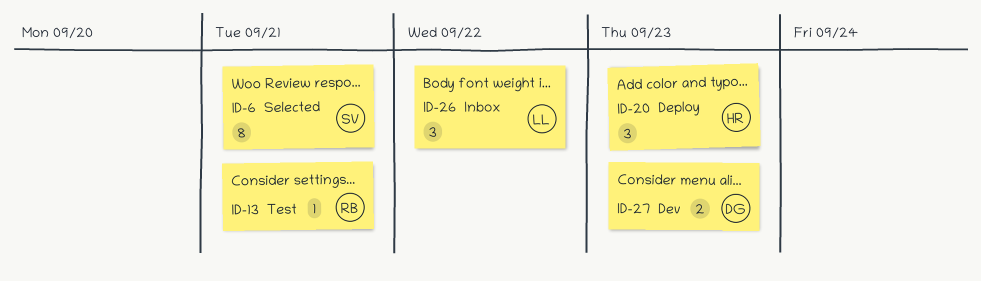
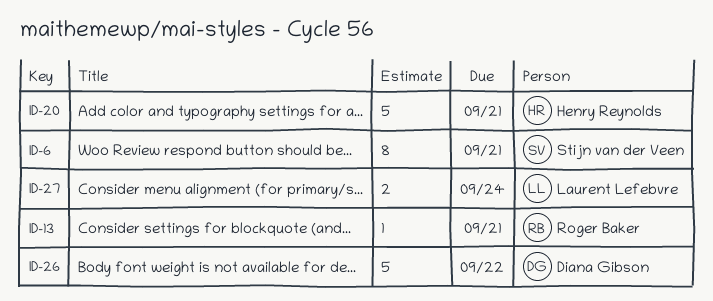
ID-20, estimate: 3 -> 5
ID-20, due: Sep 23 -> Sep 21
ID-26, owner: Laurent Lefebvre -> Diana Gibson
ID-26, estimate: 3 -> 5
ID-27, owner: Diana Gibson -> Laurent Lefebvre
ID-27, due: Sep 23 -> Sep 24

